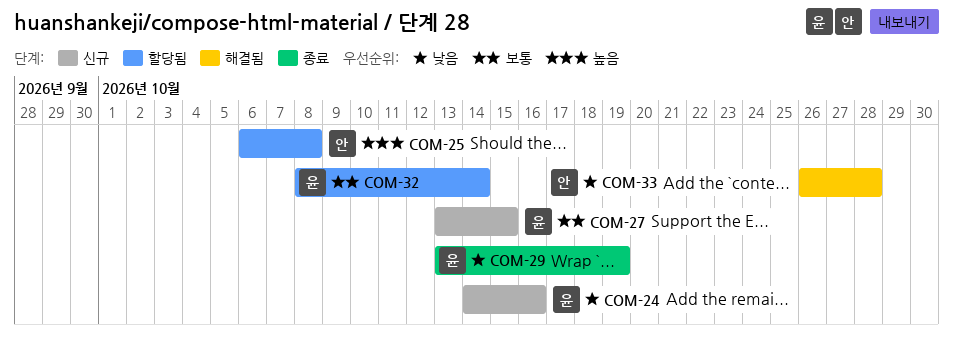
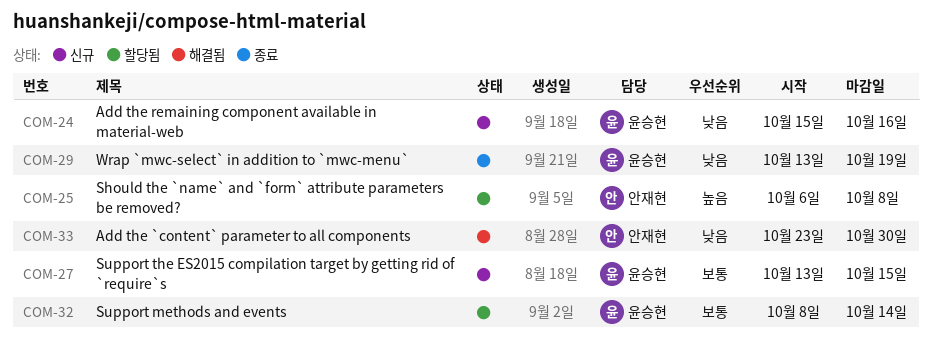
COM-24, start: Oct 14 -> Oct 15
COM-33, start: Oct 26 -> Oct 23
COM-33, due: Oct 28 -> Oct 30

